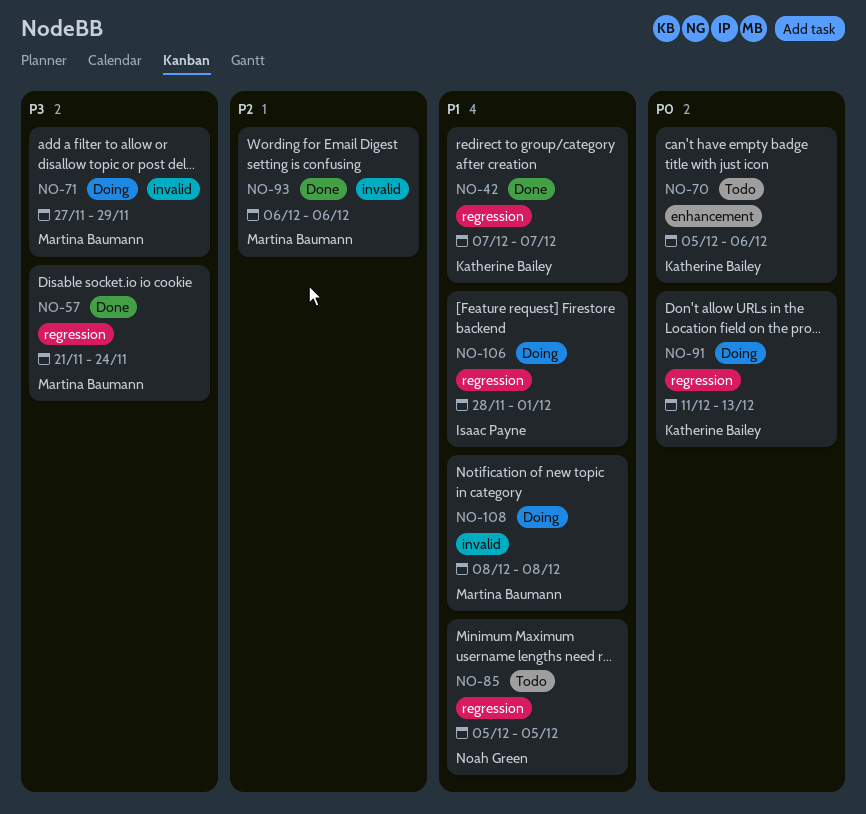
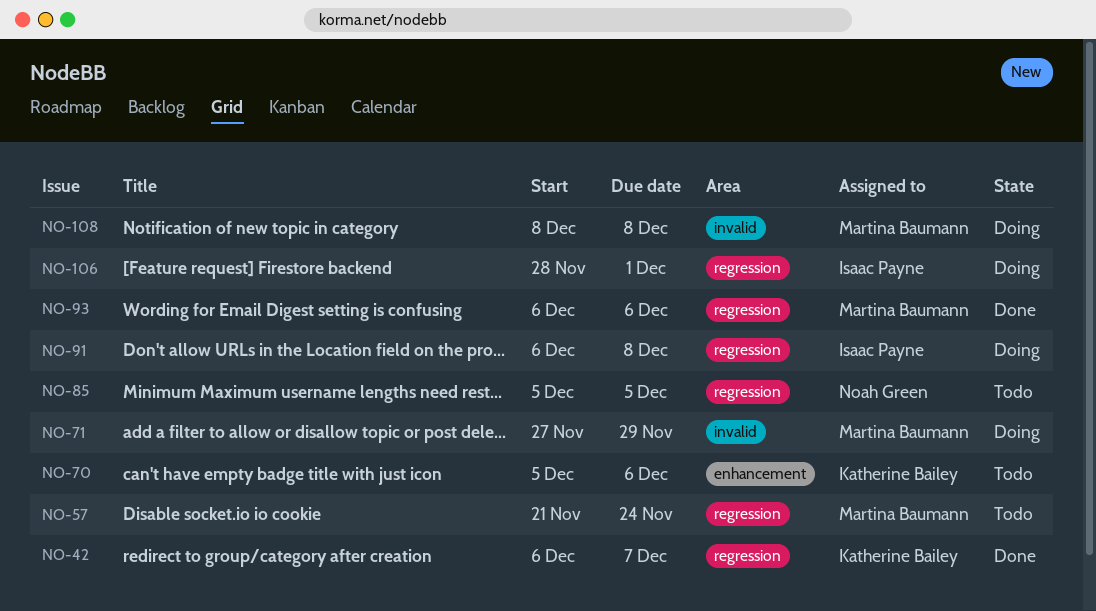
NO-42, start: Dec 7 -> Dec 6
NO-57, status: Done -> Todo
NO-91, owner: Katherine Bailey -> Isaac Payne
NO-91, start: Dec 11 -> Dec 6
NO-91, due: Dec 13 -> Dec 8
NO-93, label: invalid -> regression

